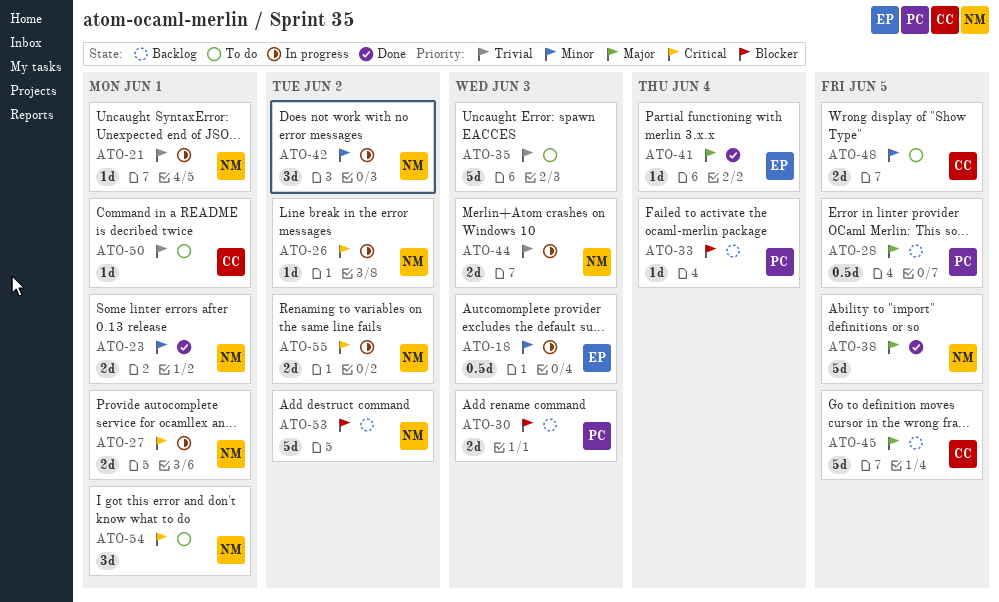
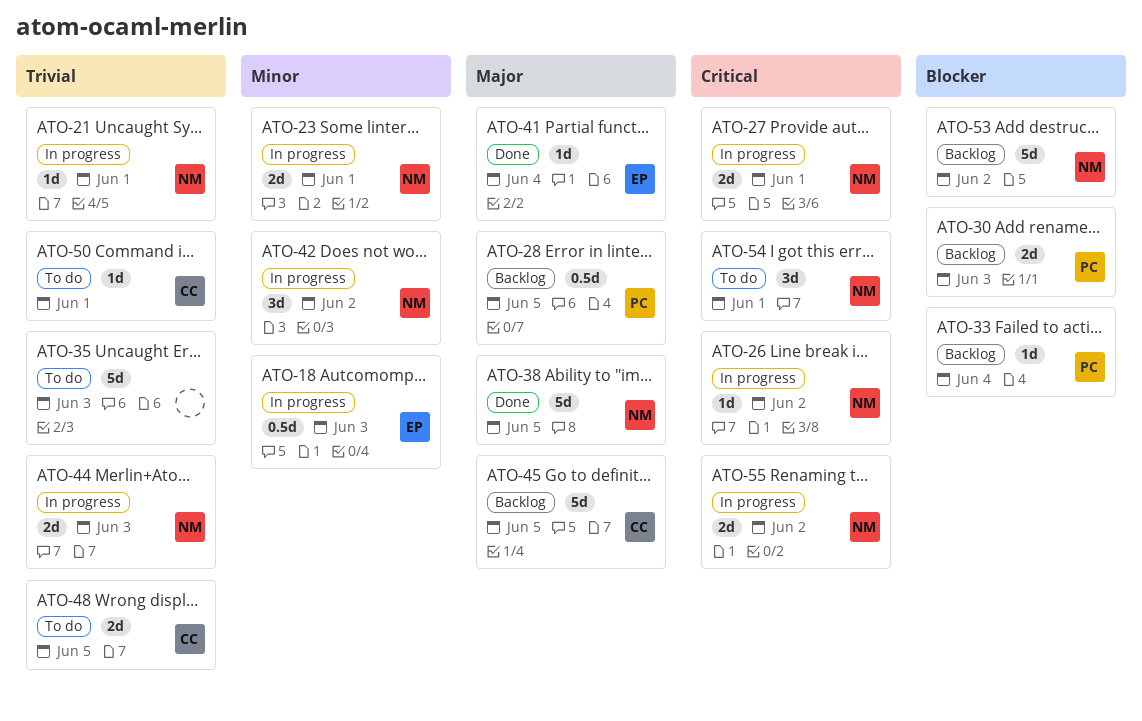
ATO-23, status: Done -> In progress
ATO-48, priority: Minor -> Trivial

